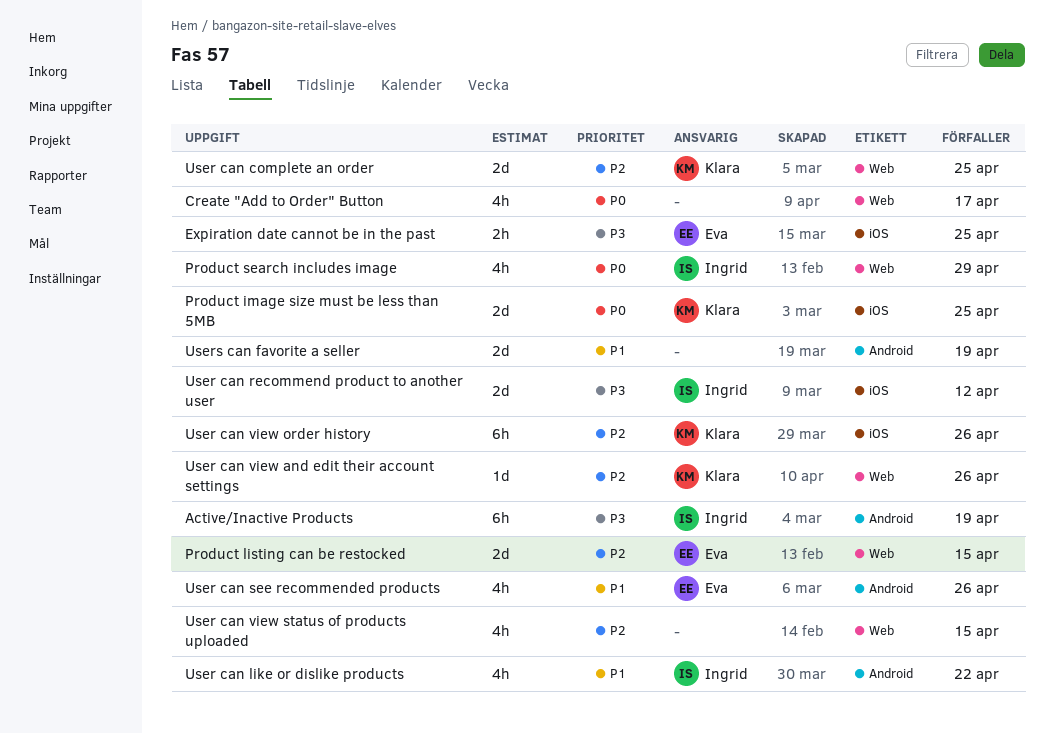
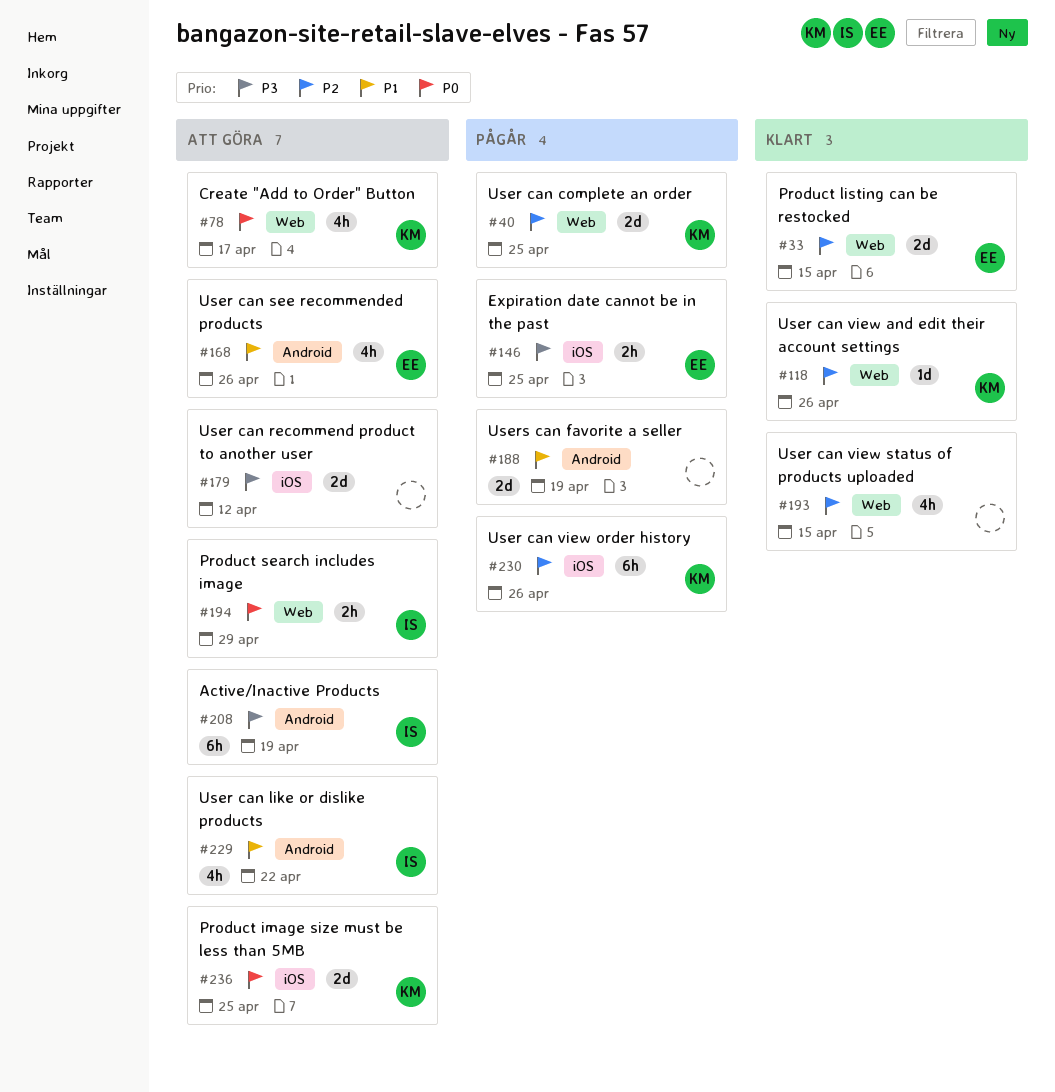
Create "Add to Order" Button, owner: none -> Klara
Product search includes image, estimate: 4h -> 2h
User can recommend product to another user, owner: Ingrid -> none

